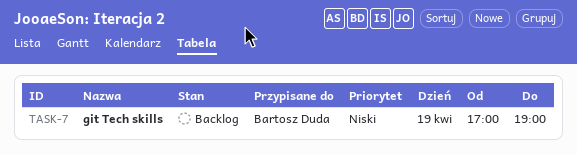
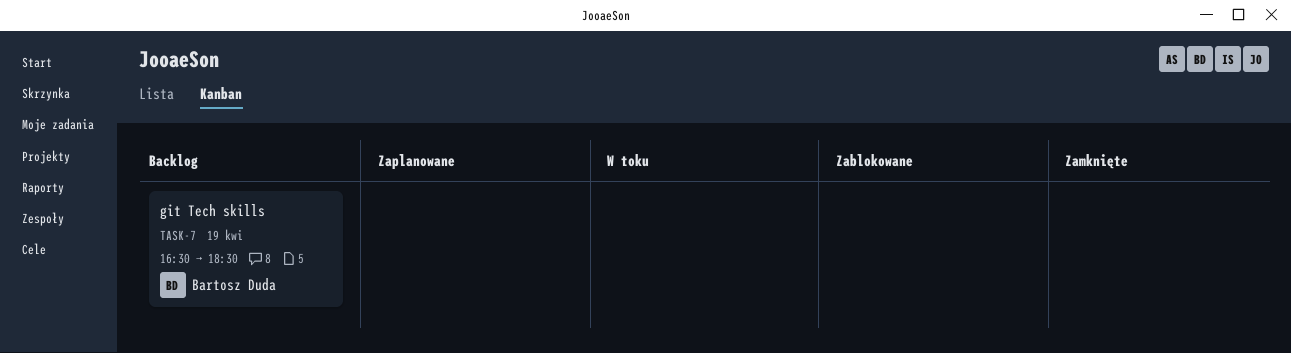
TASK-7, begins: 17:00 -> 16:30
TASK-7, ends: 19:00 -> 18:30

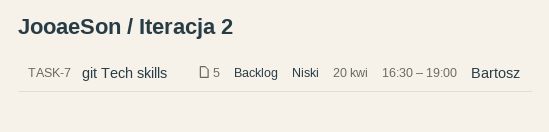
TASK-7, day: Apr 19 -> Apr 20
TASK-7, ends: 18:30 -> 19:00

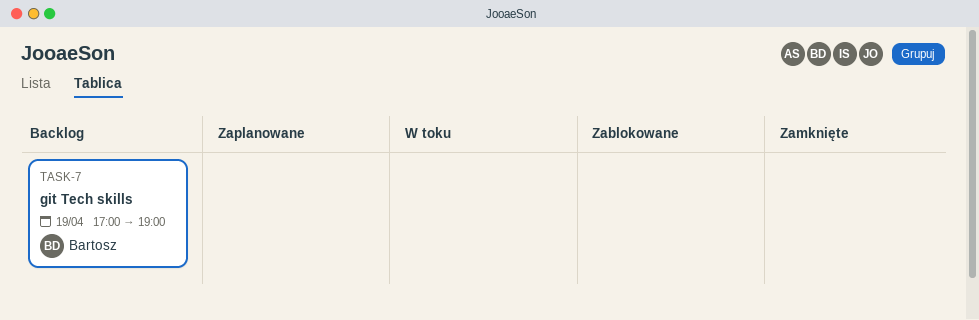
TASK-7, day: Apr 20 -> Apr 19
TASK-7, begins: 16:30 -> 17:00

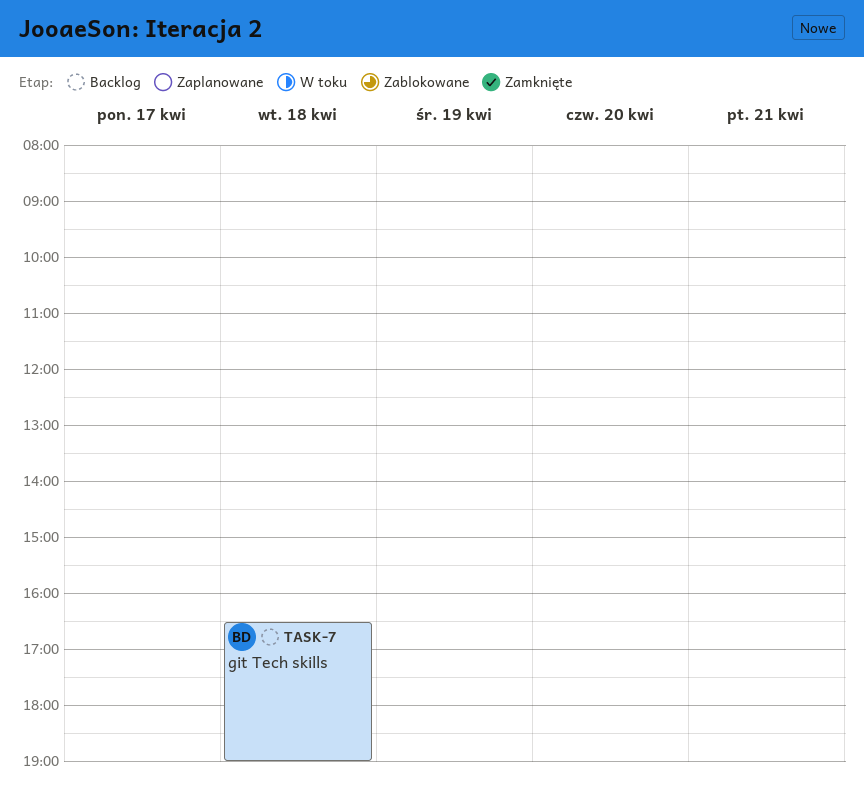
TASK-7, day: Apr 19 -> Apr 18
TASK-7, begins: 17:00 -> 16:30

